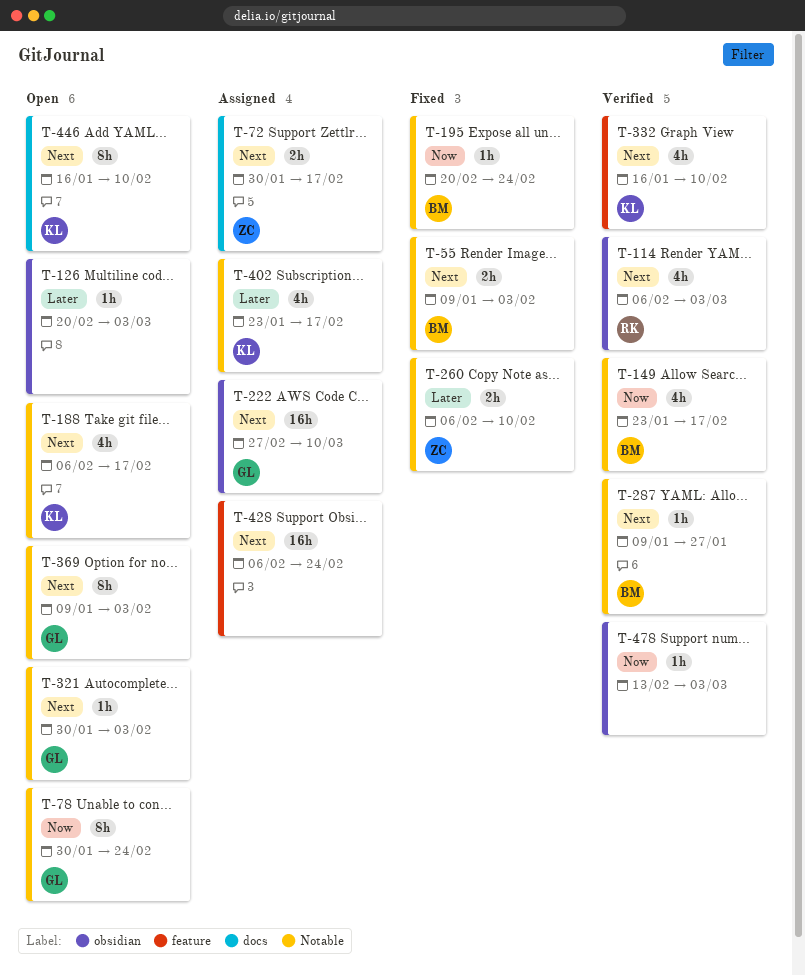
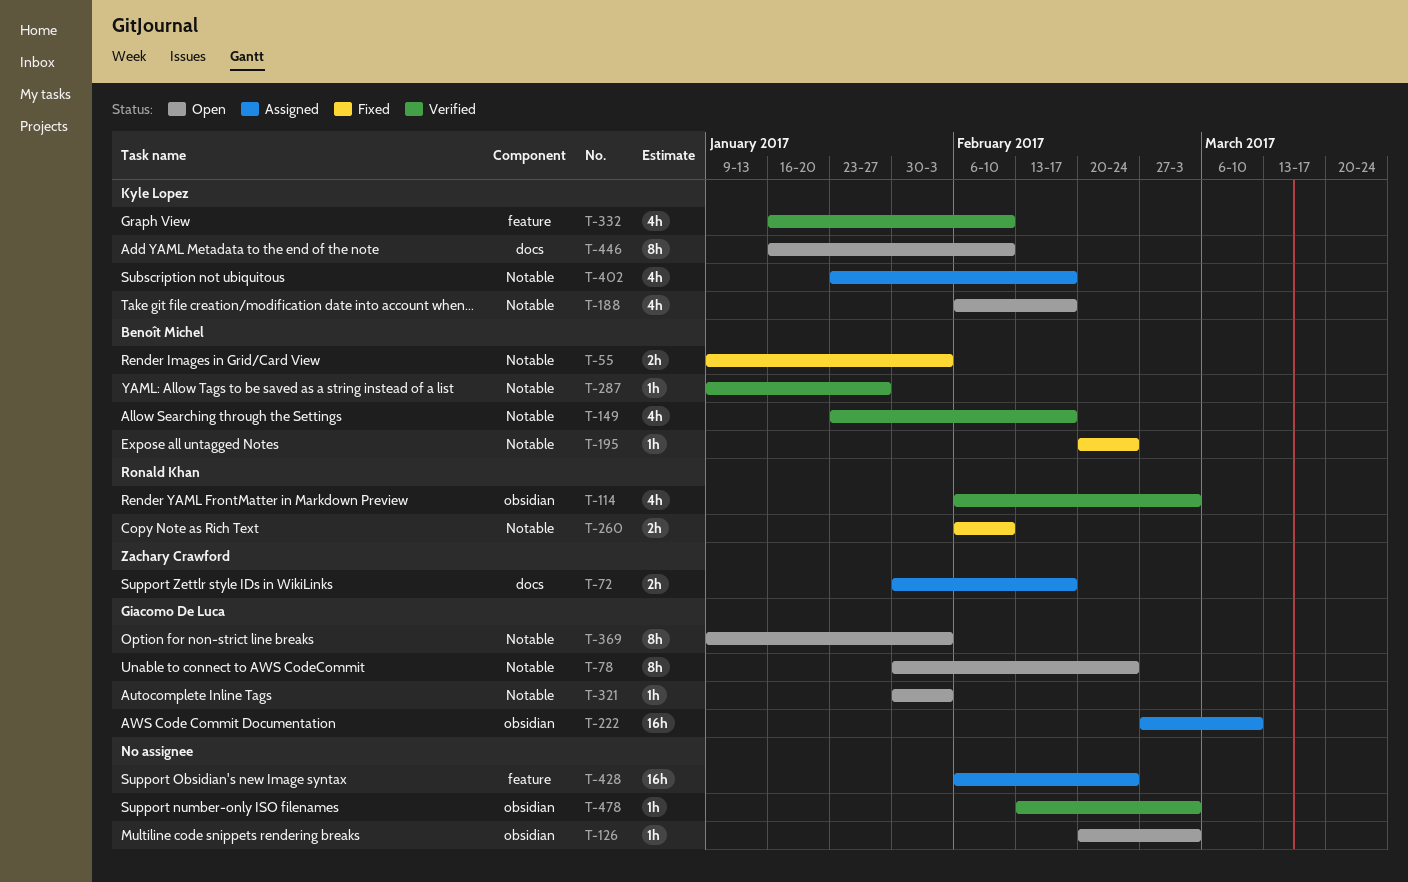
T-260, owner: Zachary Crawford -> Ronald Khan

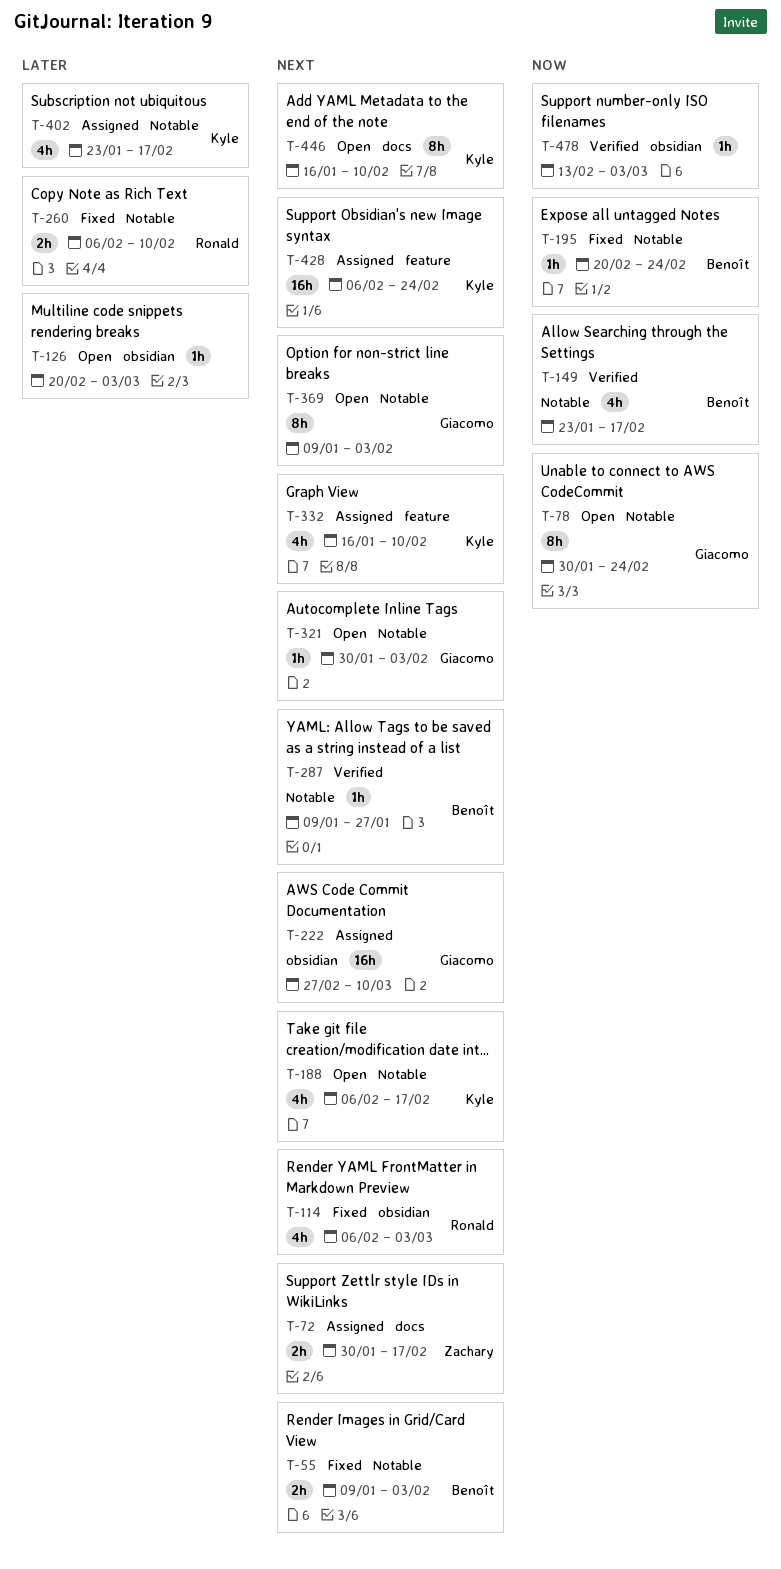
T-114, status: Verified -> Fixed
T-332, status: Verified -> Assigned
T-428, owner: none -> Kyle Lopez

